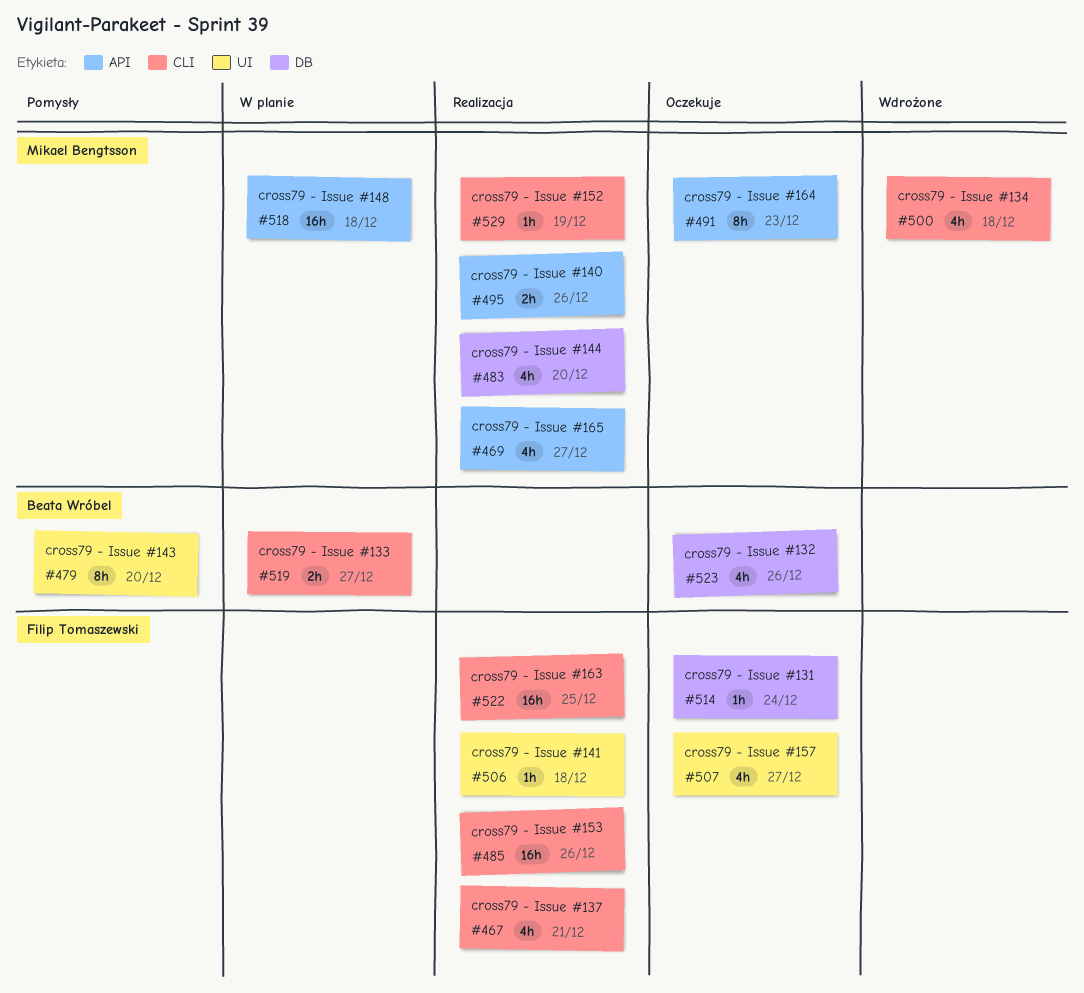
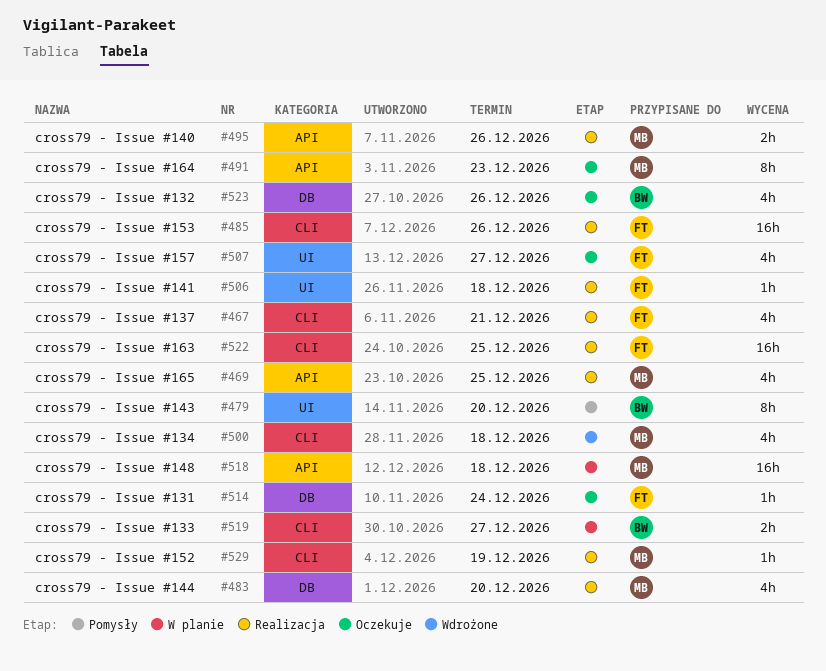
#469, due: Dec 27 -> Dec 25

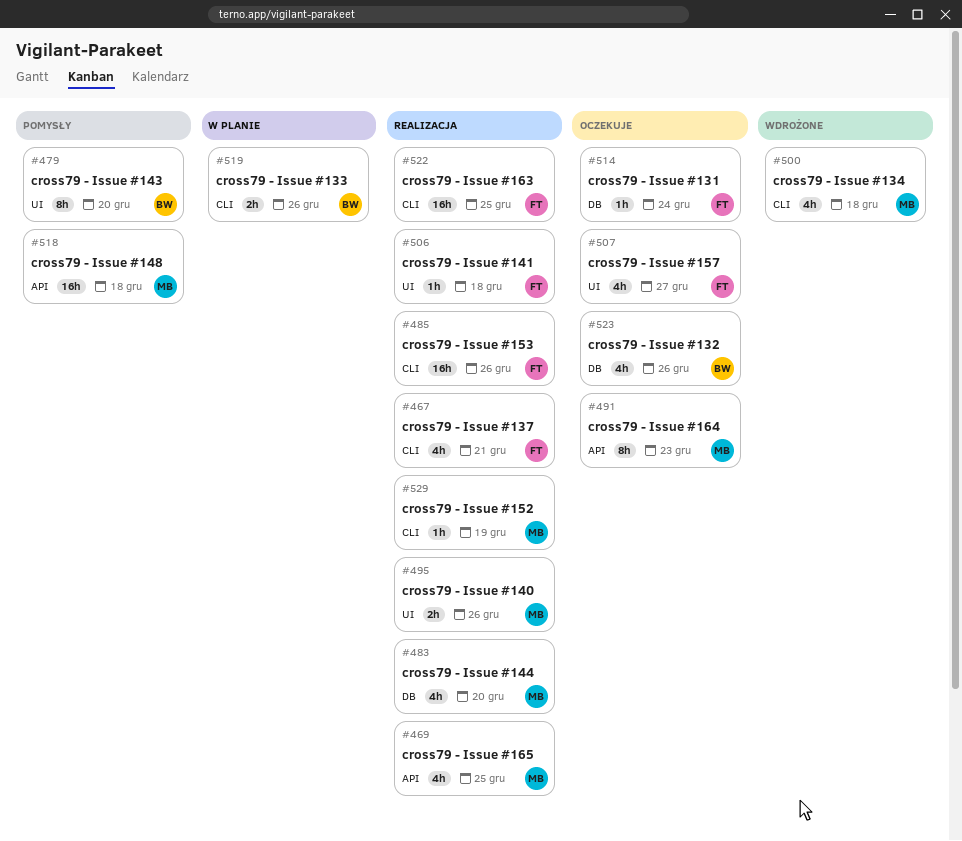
#495, label: API -> UI
#518, status: W planie -> Pomysły
#519, due: Dec 27 -> Dec 26

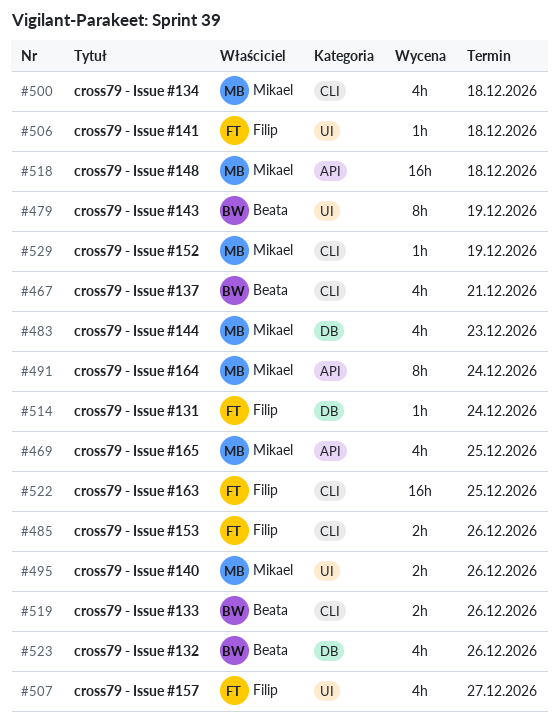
#467, owner: Filip -> Beata
#479, due: Dec 20 -> Dec 19
#483, due: Dec 20 -> Dec 23
#485, estimate: 16h -> 2h
#491, due: Dec 23 -> Dec 24

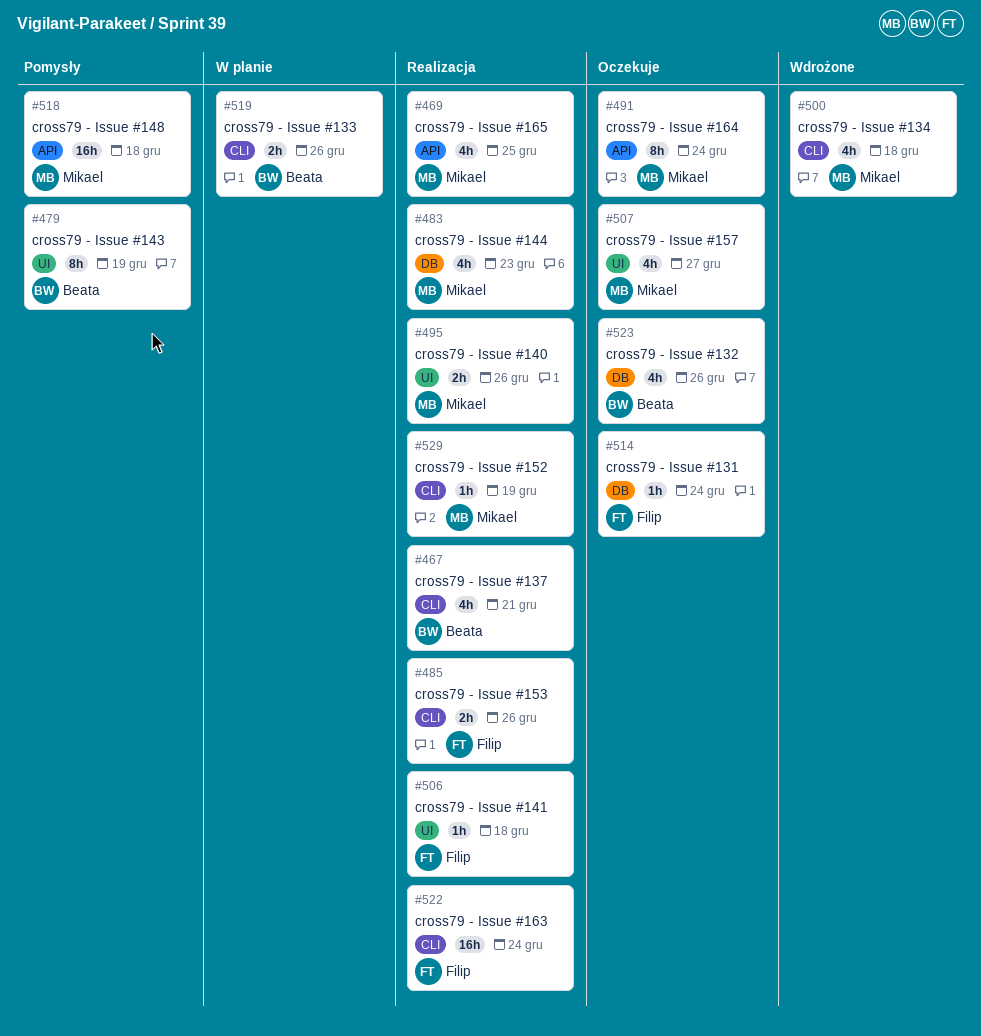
#507, owner: Filip -> Mikael
#522, due: Dec 25 -> Dec 24

